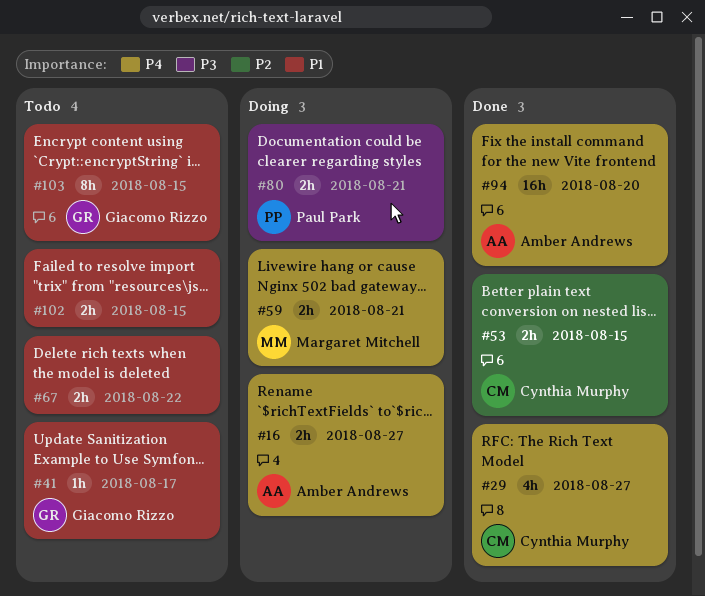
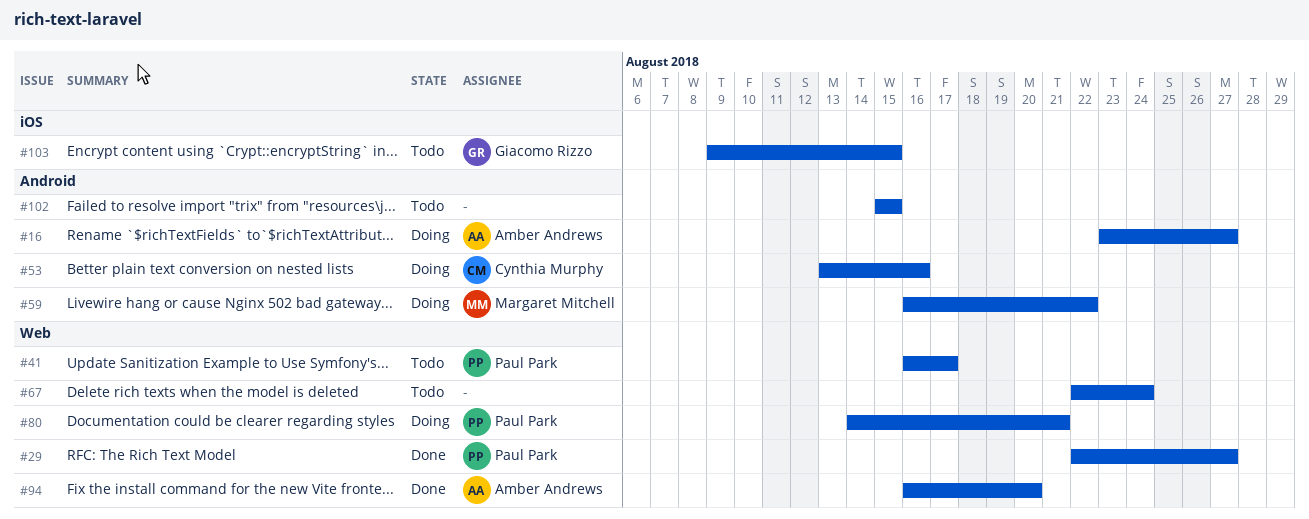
#29, owner: Cynthia Murphy -> Paul Park
#41, owner: Giacomo Rizzo -> Paul Park
#53, status: Done -> Doing
#53, due: Aug 15 -> Aug 16
#59, due: Aug 21 -> Aug 22
#67, due: Aug 22 -> Aug 24

